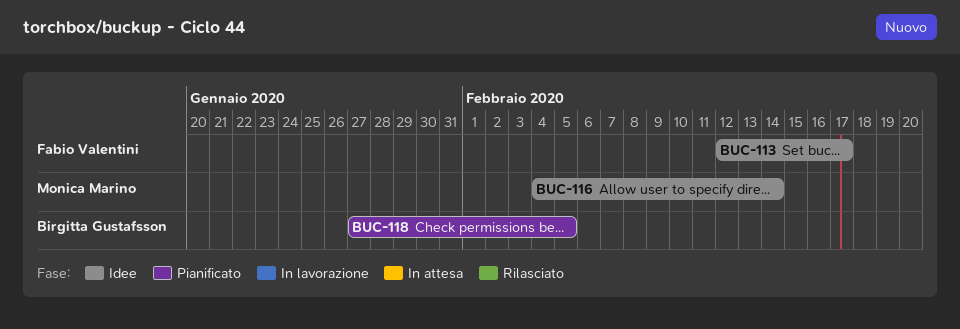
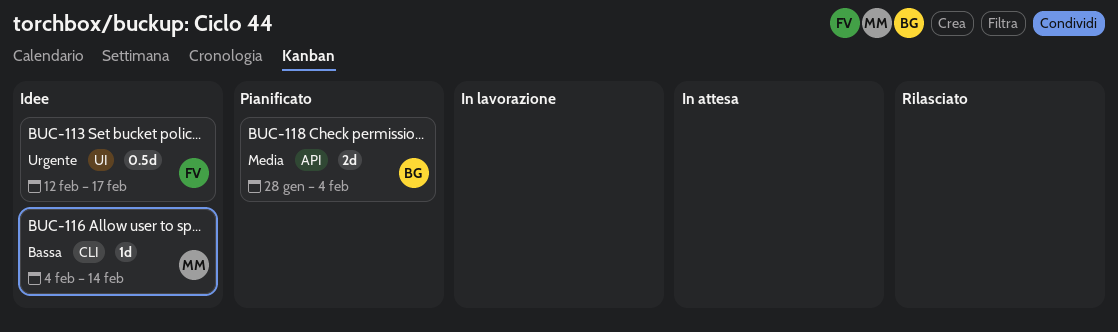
BUC-118, start: Jan 27 -> Jan 28
BUC-118, due: Feb 5 -> Feb 4

